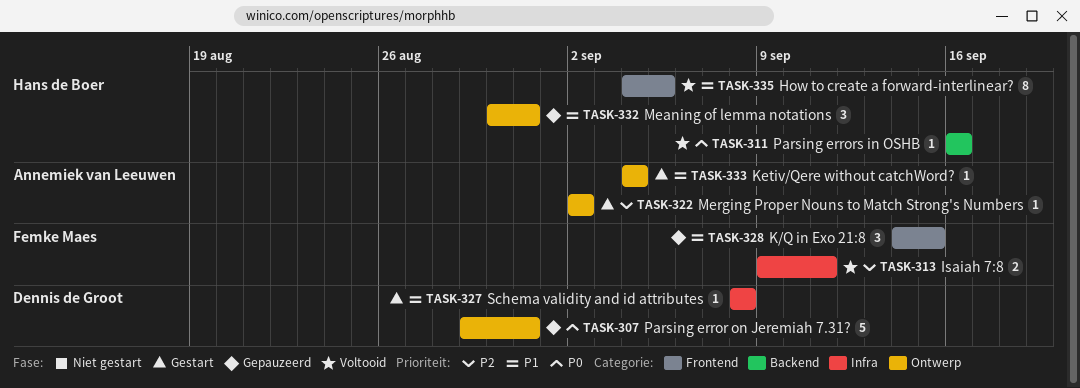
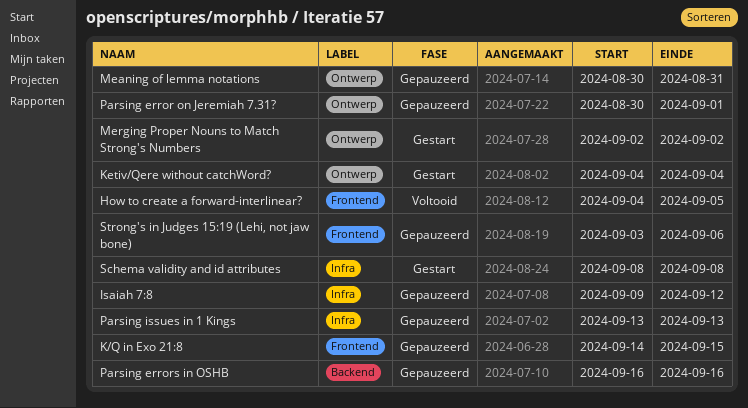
Isaiah 7:8, status: Voltooid -> Gepauzeerd
Isaiah 7:8, due: Sep 11 -> Sep 12
Parsing error on Jeremiah 7.31?, start: Aug 29 -> Aug 30
Parsing error on Jeremiah 7.31?, due: Aug 31 -> Sep 1
Parsing errors in OSHB, status: Voltooid -> Gepauzeerd
Parsing issues in 1 Kings: none -> present
Strong's in Judges 15:19 (Lehi, not jaw bone): none -> present

